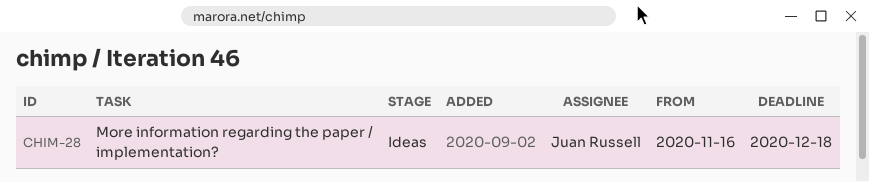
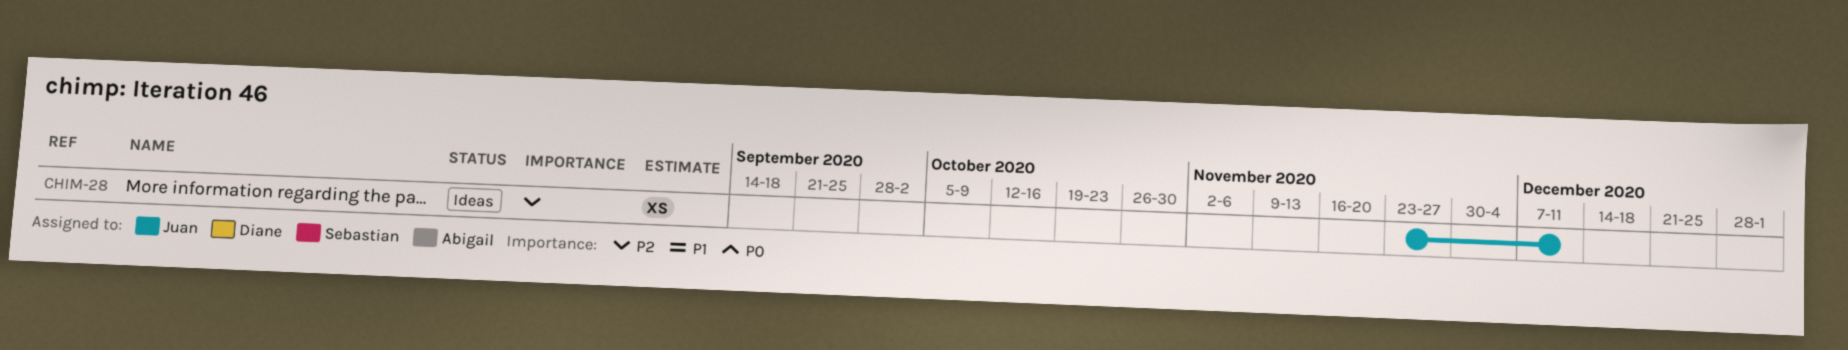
CHIM-28, start: Nov 16 -> Nov 23
CHIM-28, due: Dec 18 -> Dec 11

